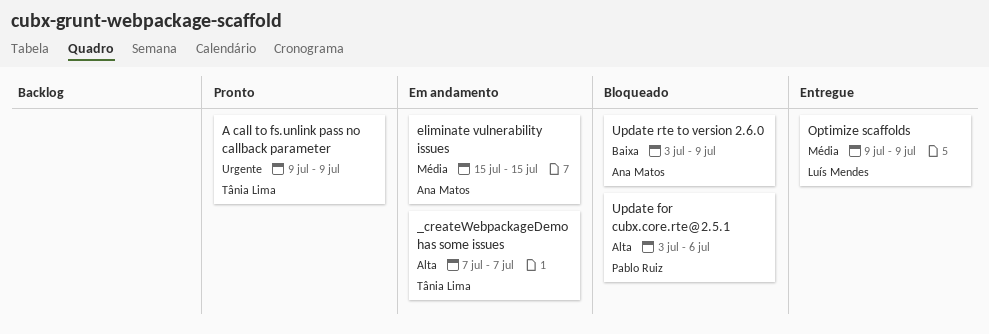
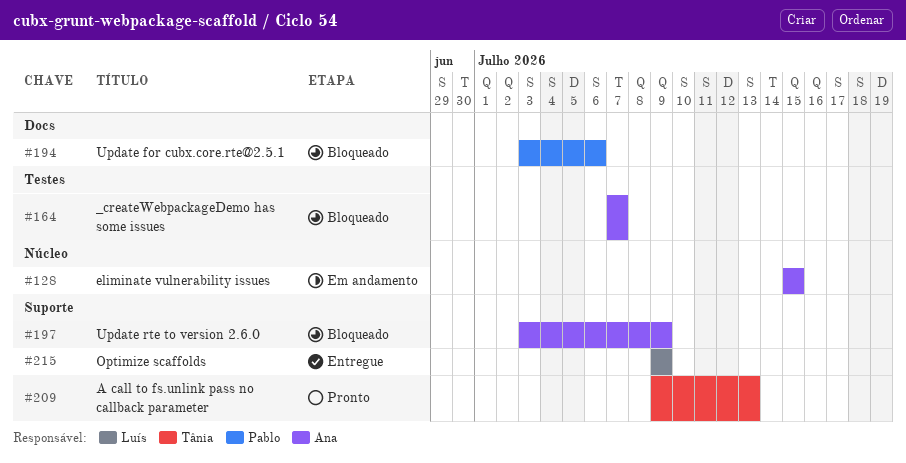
_createWebpackageDemo has some issues, status: Em andamento -> Bloqueado
_createWebpackageDemo has some issues, owner: Tânia Lima -> Ana Matos
A call to fs.unlink pass no callback parameter, due: Jul 9 -> Jul 13

